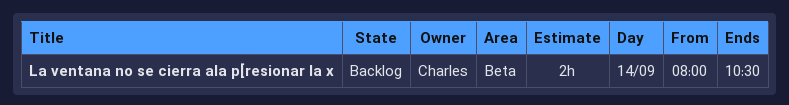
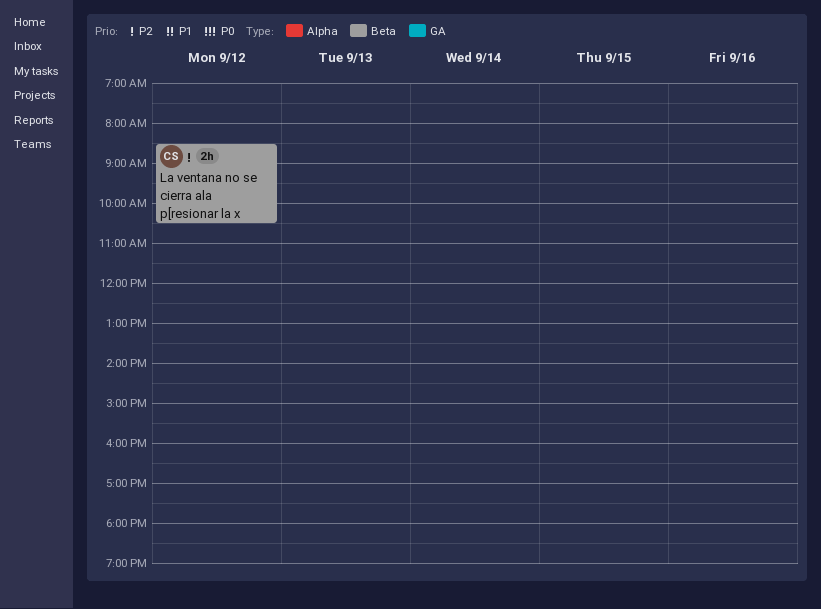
La ventana no se cierra ala p[resionar la x, day: Sep 14 -> Sep 12
La ventana no se cierra ala p[resionar la x, begins: 08:00 -> 08:30

